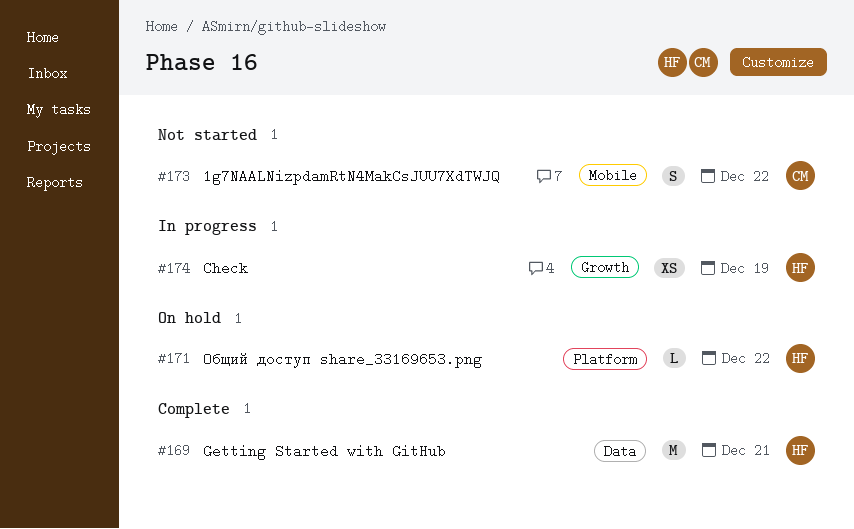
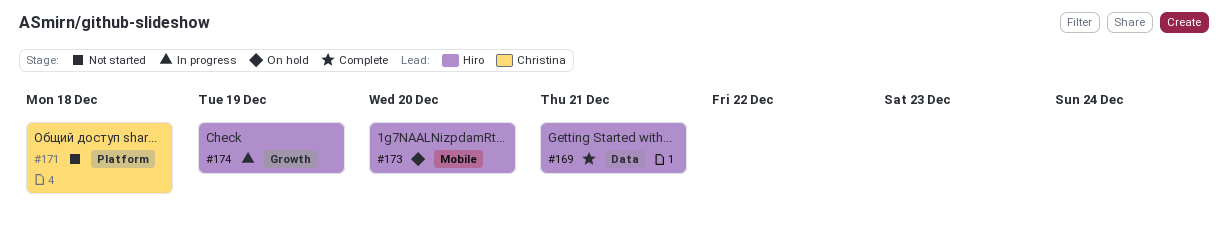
#171, status: On hold -> Not started
#171, owner: Hiro -> Christina
#171, due: Dec 22 -> Dec 18
#173, status: Not started -> On hold
#173, owner: Christina -> Hiro
#173, due: Dec 22 -> Dec 20

